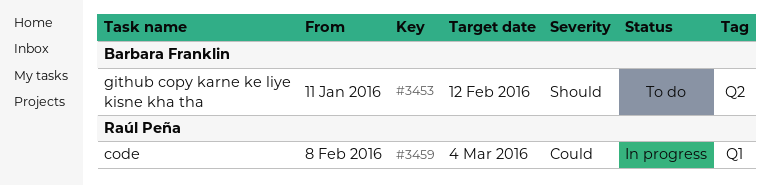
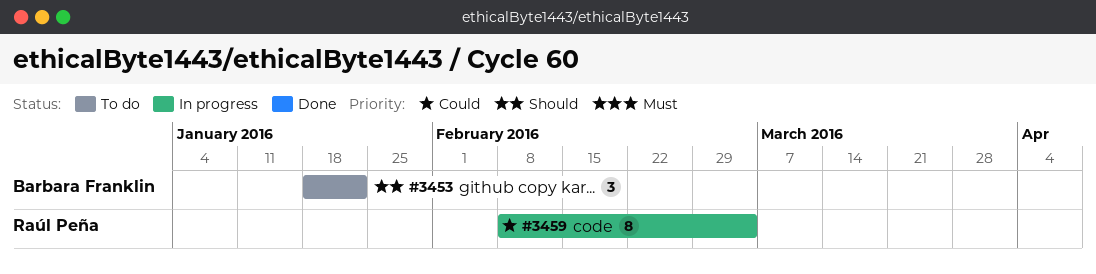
#3453, start: Jan 11 -> Jan 18
#3453, due: Feb 12 -> Jan 22

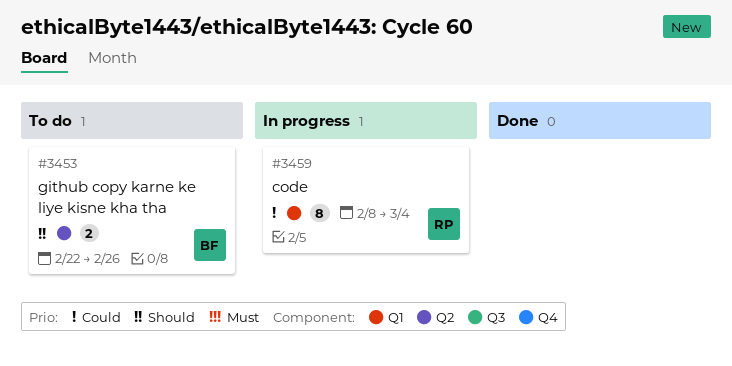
#3453, estimate: 3 -> 2
#3453, start: Jan 18 -> Feb 22
#3453, due: Jan 22 -> Feb 26

